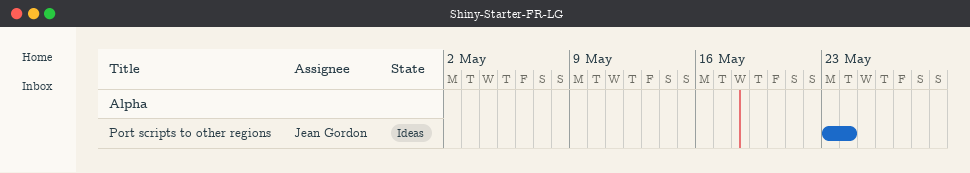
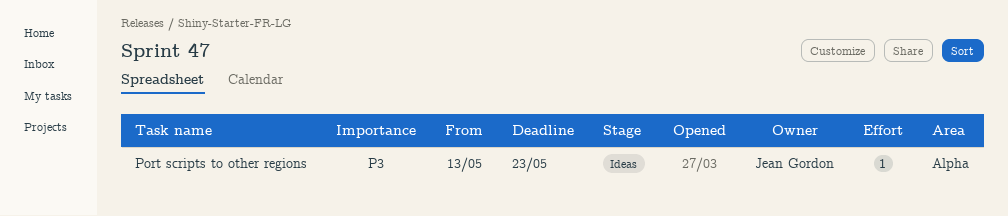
Port scripts to other regions, start: May 23 -> May 13
Port scripts to other regions, due: May 24 -> May 23

